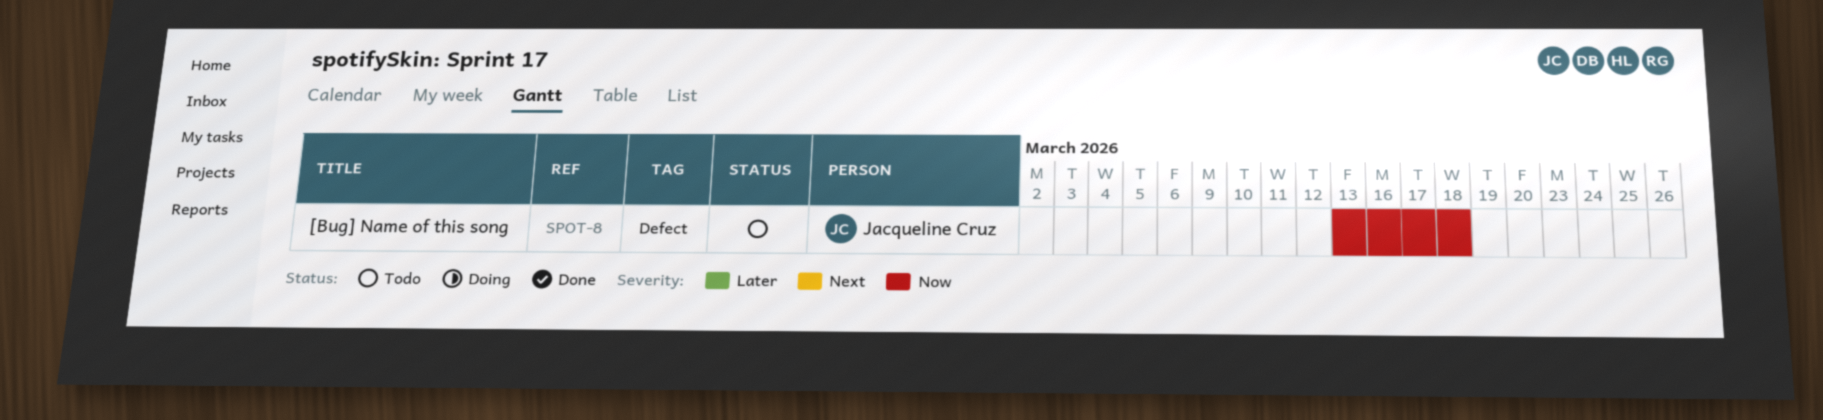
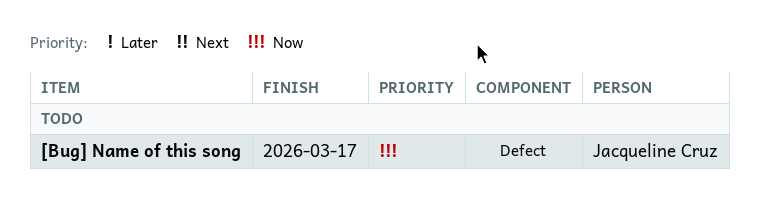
[Bug] Name of this song, due: Mar 18 -> Mar 17

